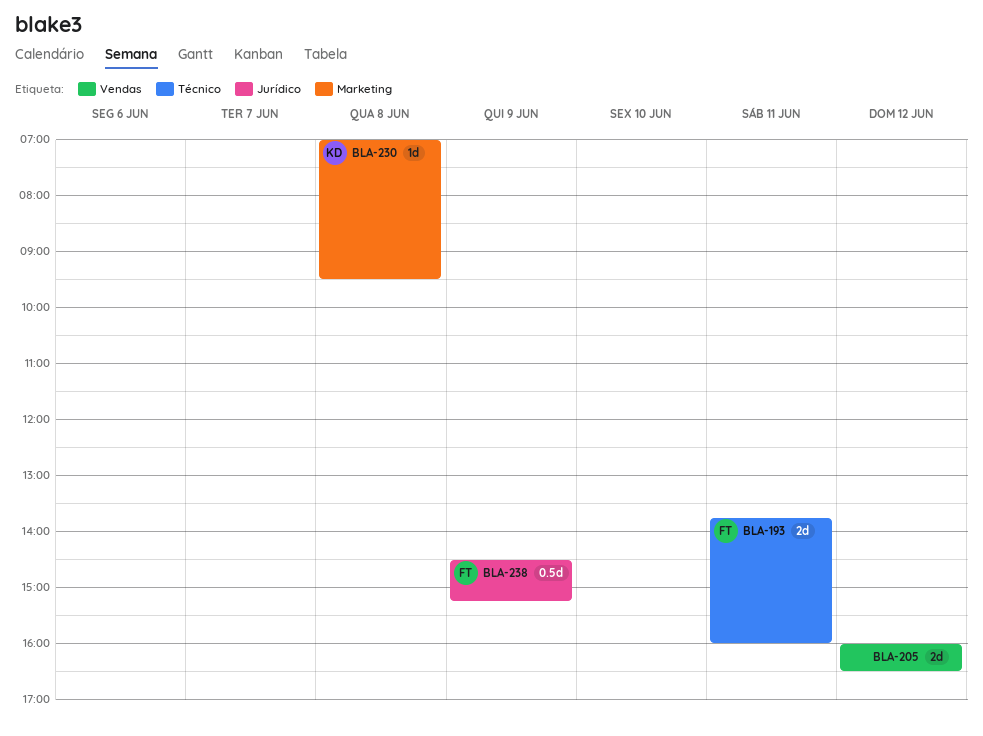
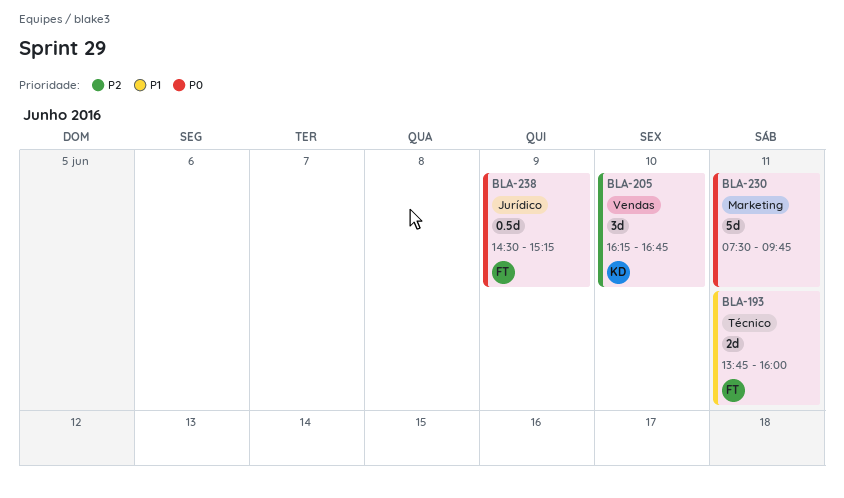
BLA-205, owner: none -> KD
BLA-205, estimate: 2d -> 3d
BLA-205, day: Jun 12 -> Jun 10
BLA-205, begins: 16:00 -> 16:15
BLA-205, ends: 16:30 -> 16:45
BLA-230, owner: KD -> none
BLA-230, estimate: 1d -> 5d
BLA-230, day: Jun 8 -> Jun 11
BLA-230, begins: 07:00 -> 07:30
BLA-230, ends: 09:30 -> 09:45

